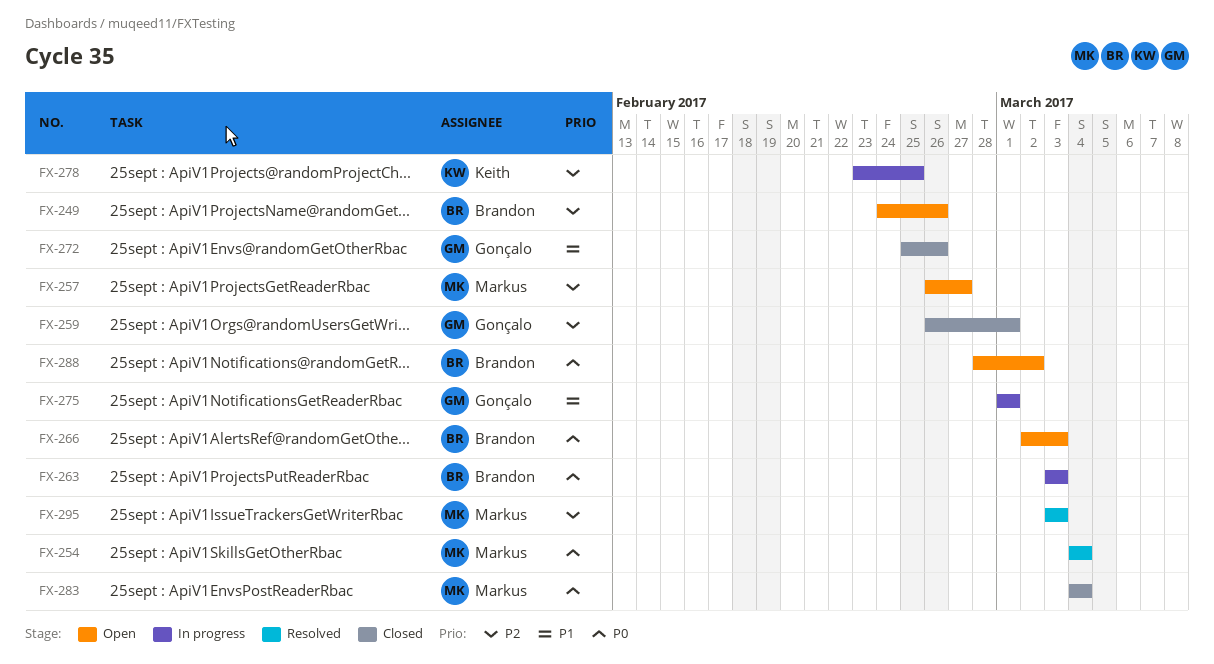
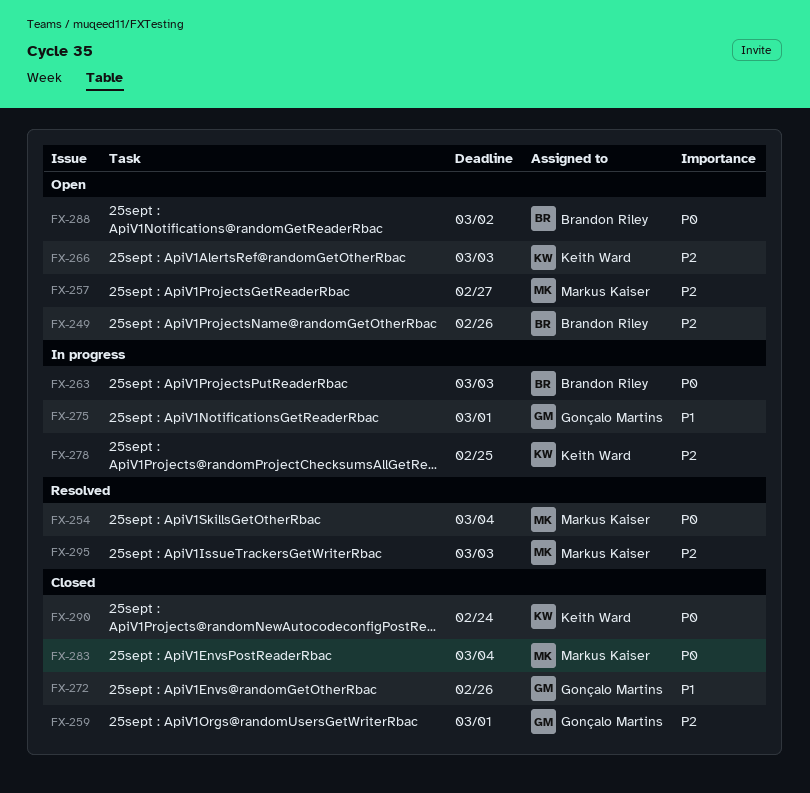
FX-266, owner: Brandon Riley -> Keith Ward
FX-266, priority: P0 -> P2
FX-290: none -> present

